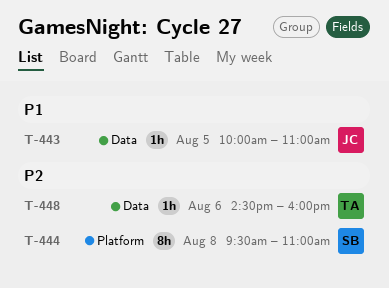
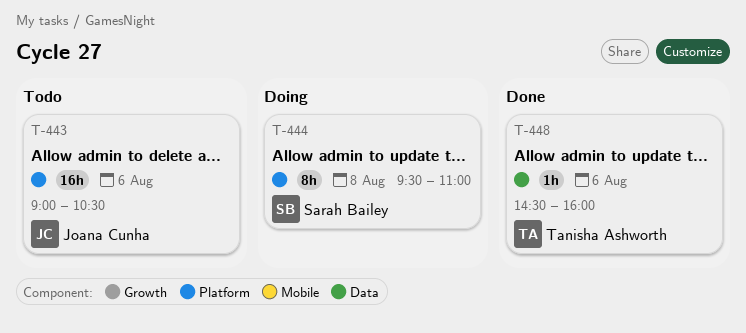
T-443, label: Data -> Platform
T-443, estimate: 1h -> 16h
T-443, day: Aug 5 -> Aug 6
T-443, begins: 10:00 -> 09:00
T-443, ends: 11:00 -> 10:30

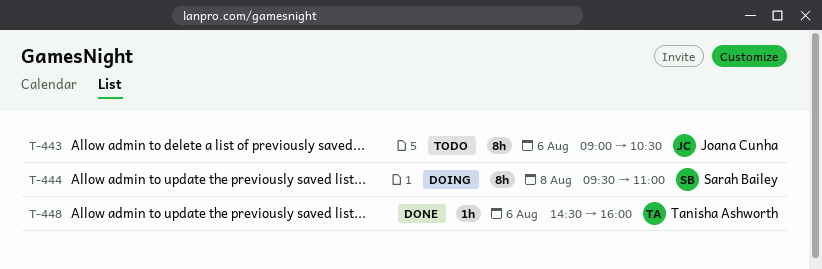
T-443, estimate: 16h -> 8h

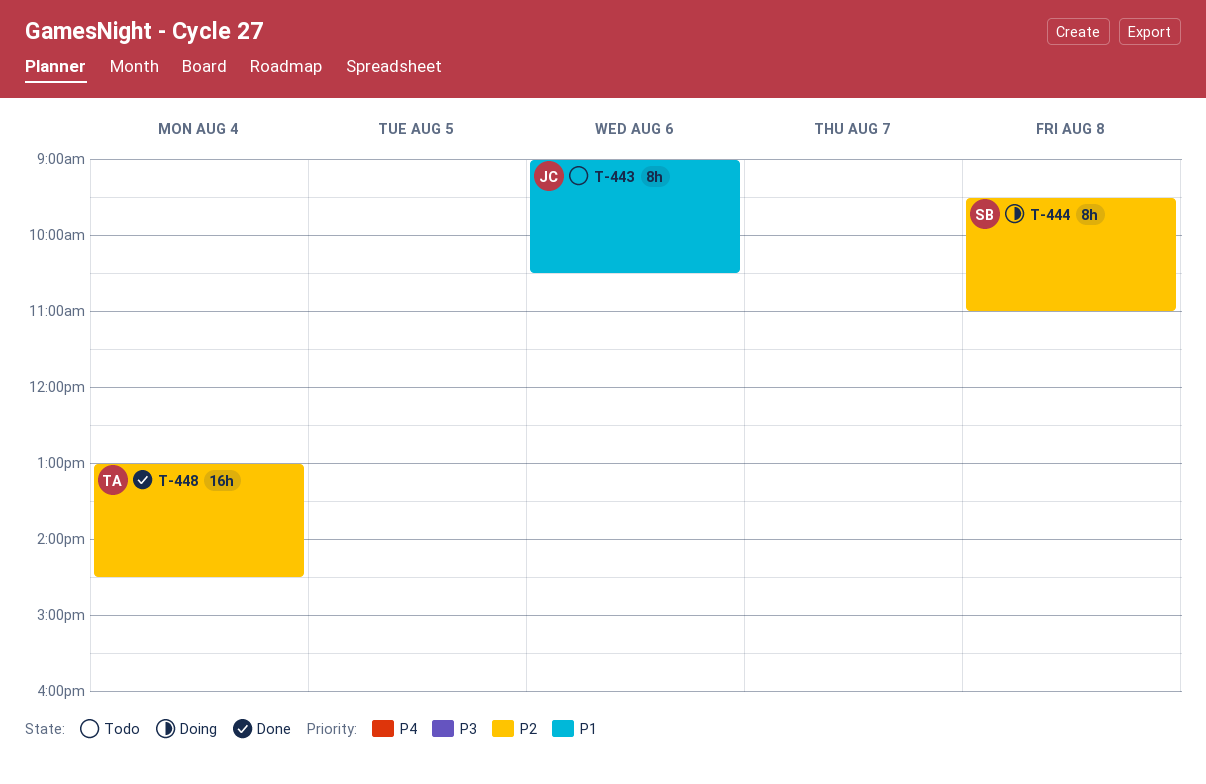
T-448, estimate: 1h -> 16h
T-448, day: Aug 6 -> Aug 4
T-448, begins: 14:30 -> 13:00
T-448, ends: 16:00 -> 14:30

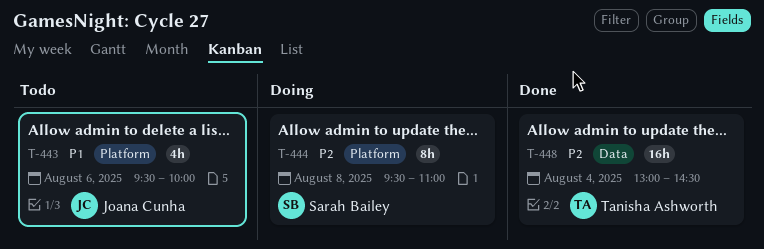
T-443, estimate: 8h -> 4h
T-443, begins: 09:00 -> 09:30
T-443, ends: 10:30 -> 10:00

